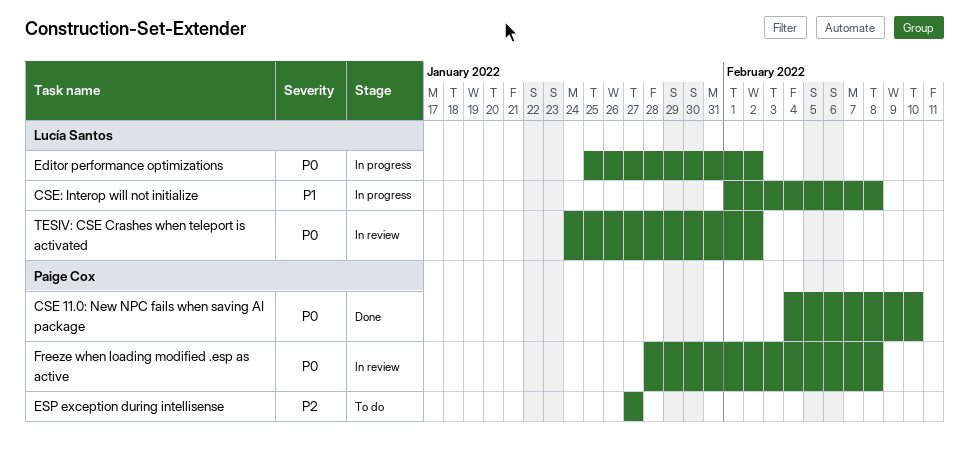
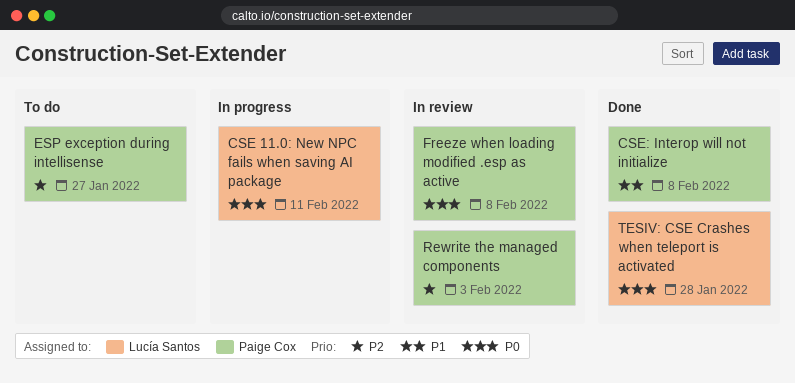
CSE 11.0: New NPC fails when saving AI package, status: Done -> In progress
CSE 11.0: New NPC fails when saving AI package, owner: Paige Cox -> Lucía Santos
CSE 11.0: New NPC fails when saving AI package, due: Feb 10 -> Feb 11
CSE: Interop will not initialize, status: In progress -> Done
CSE: Interop will not initialize, owner: Lucía Santos -> Paige Cox
Editor performance optimizations: present -> none
Rewrite the managed components: none -> present
TESIV: CSE Crashes when teleport is activated, status: In review -> Done
TESIV: CSE Crashes when teleport is activated, due: Feb 2 -> Jan 28

